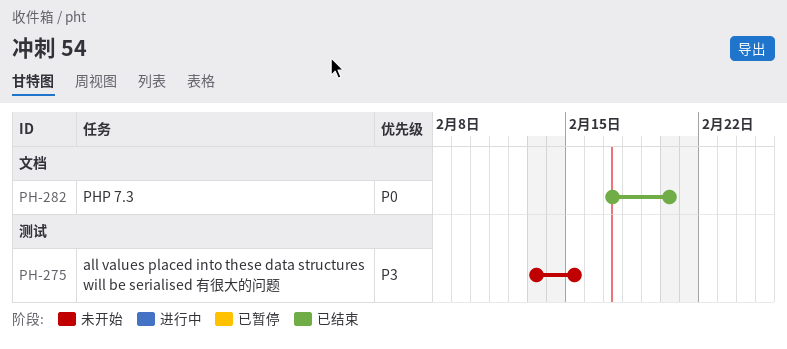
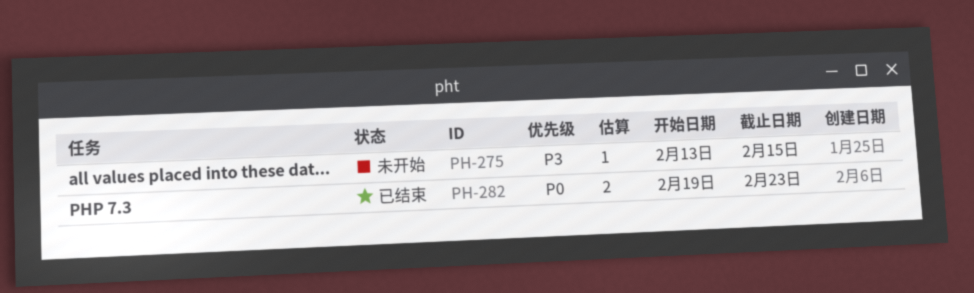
PH-282, start: Feb 17 -> Feb 19
PH-282, due: Feb 20 -> Feb 23

